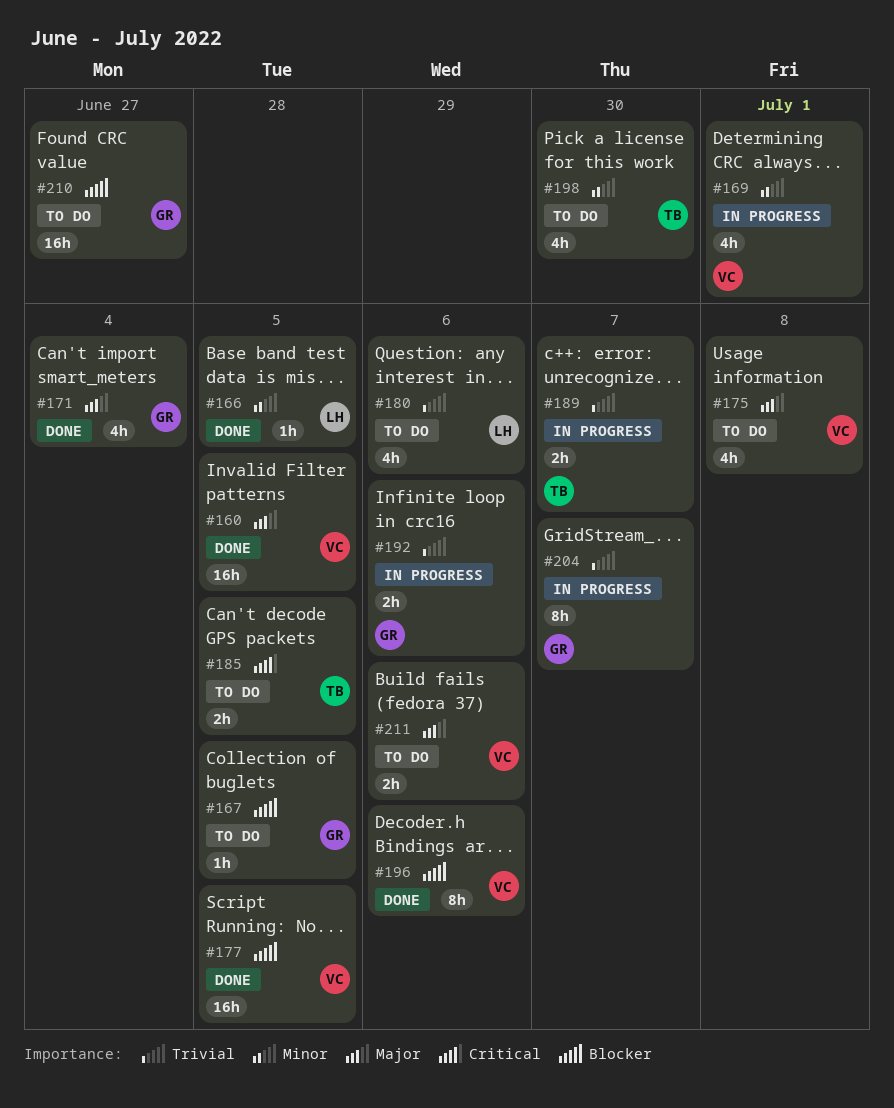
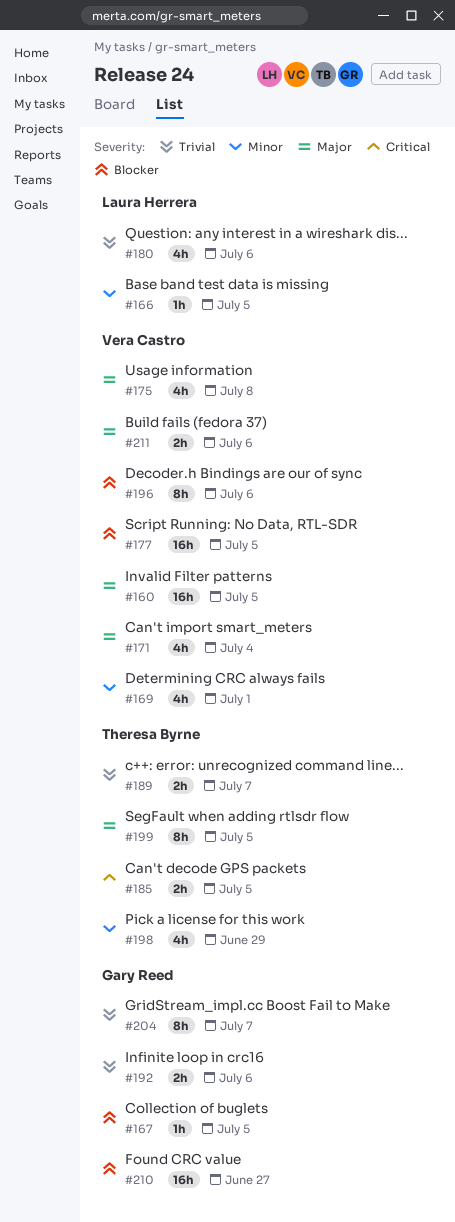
#171, owner: Gary Reed -> Vera Castro
#198, due: Jun 30 -> Jun 29
#199: none -> present

